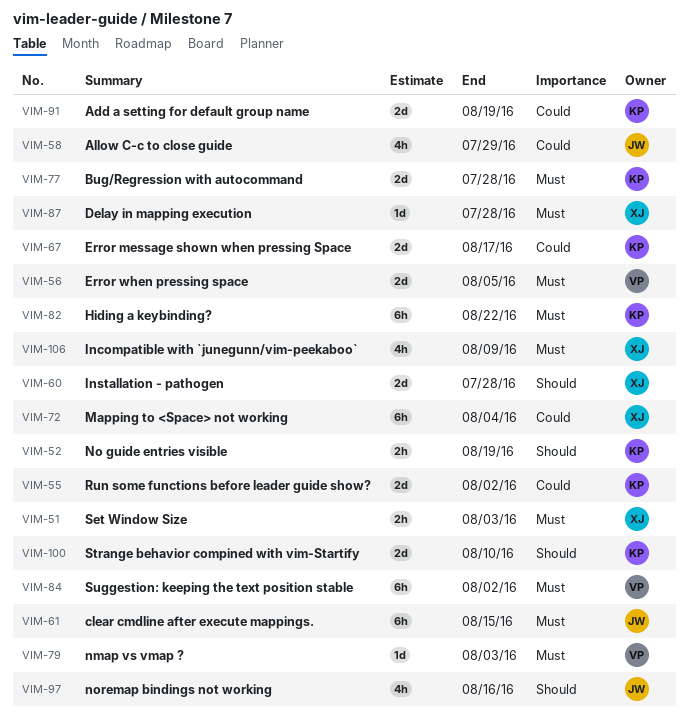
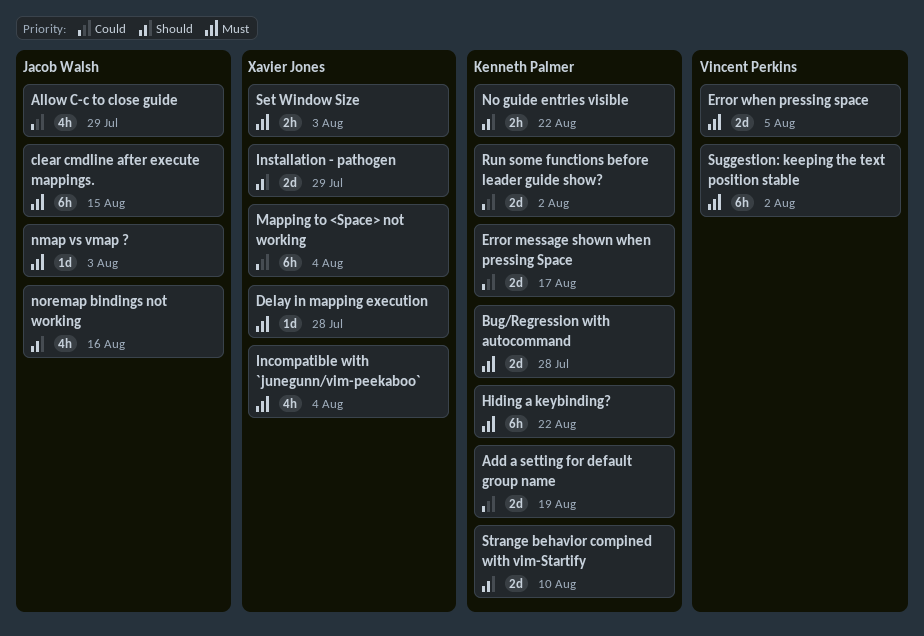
Incompatible with `junegunn/vim-peekaboo`, due: Aug 9 -> Aug 4
Installation - pathogen, due: Jul 28 -> Jul 29
nmap vs vmap ?, owner: Vincent Perkins -> Jacob Walsh
No guide entries visible, due: Aug 19 -> Aug 22

